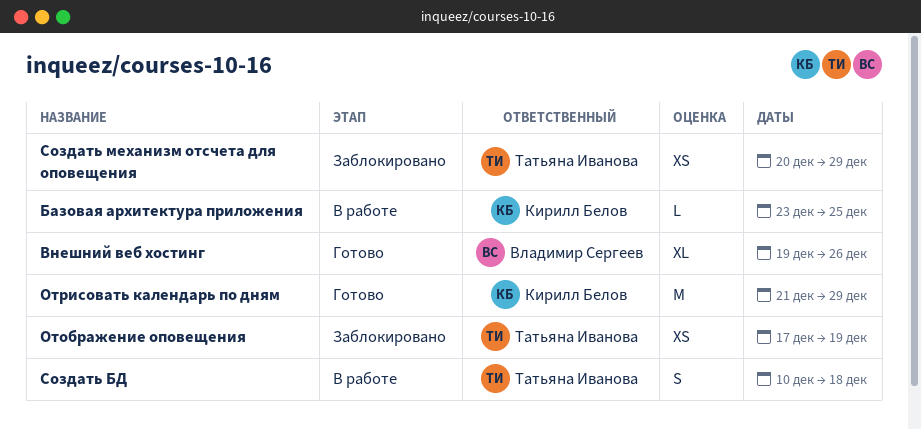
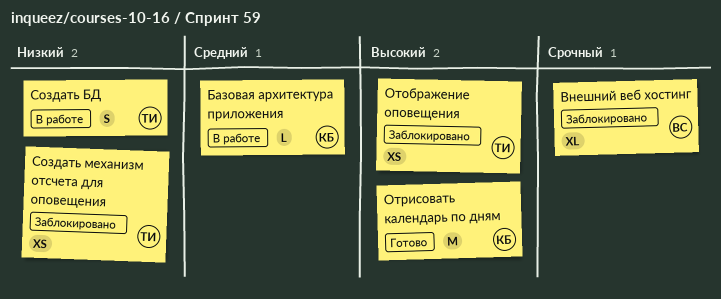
Внешний веб хостинг, status: Готово -> Заблокировано

